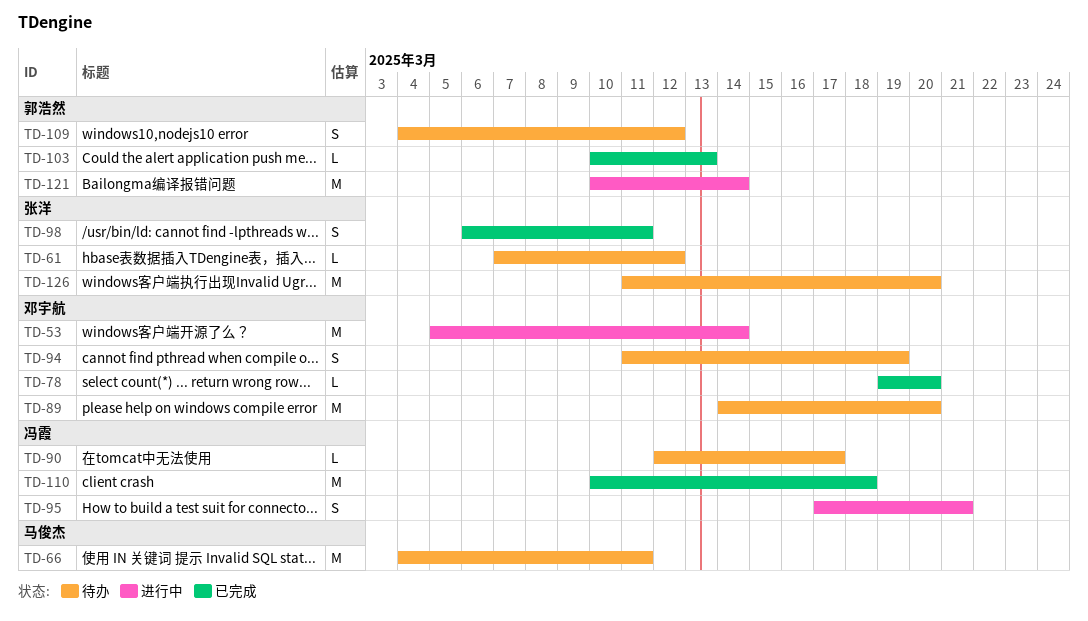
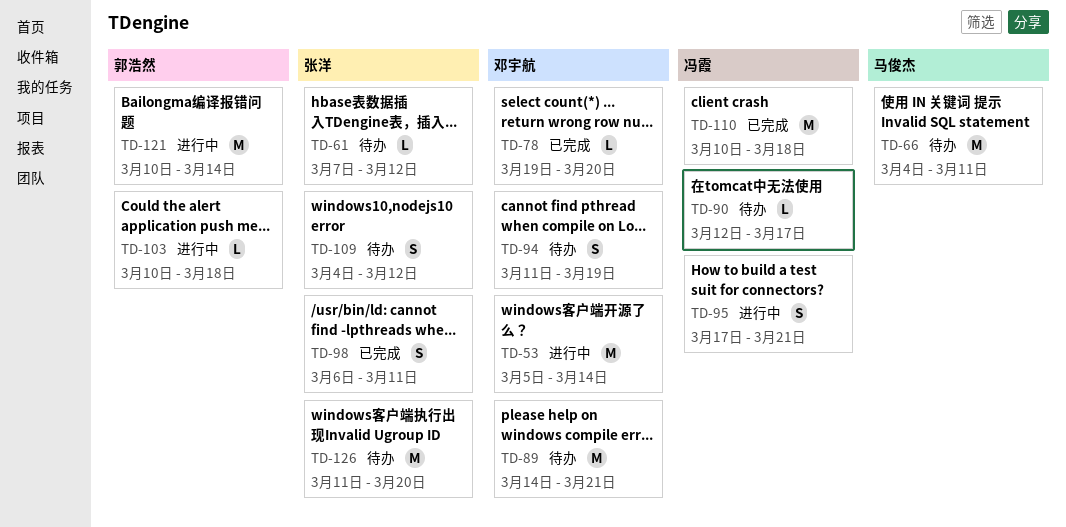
TD-89, due: Mar 20 -> Mar 21
TD-103, status: 已完成 -> 进行中
TD-103, due: Mar 13 -> Mar 18
TD-109, owner: 郭浩然 -> 张洋

